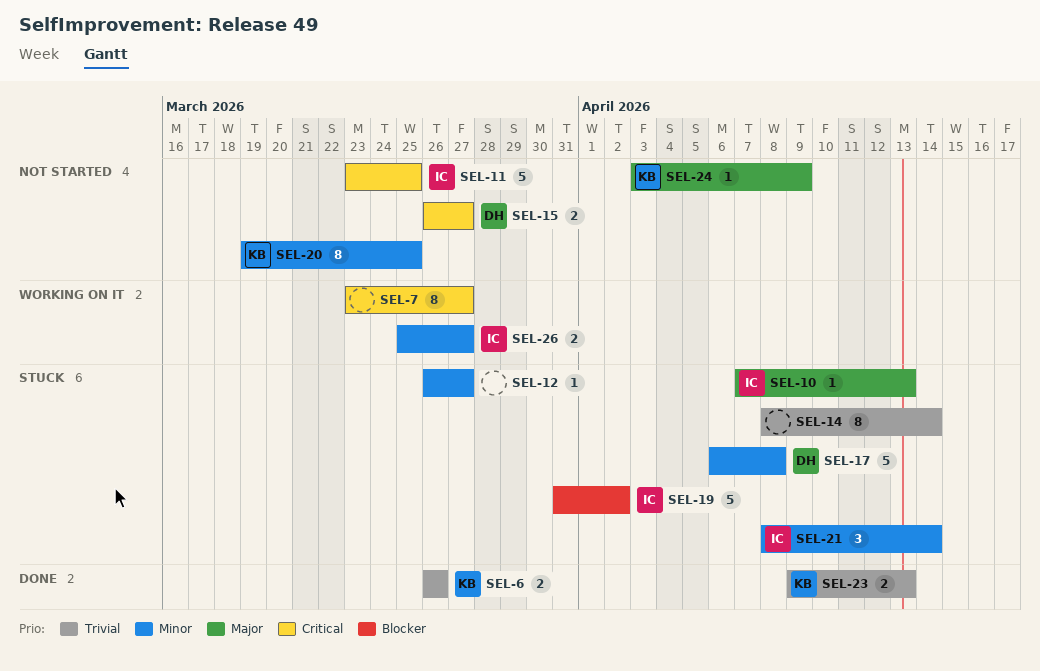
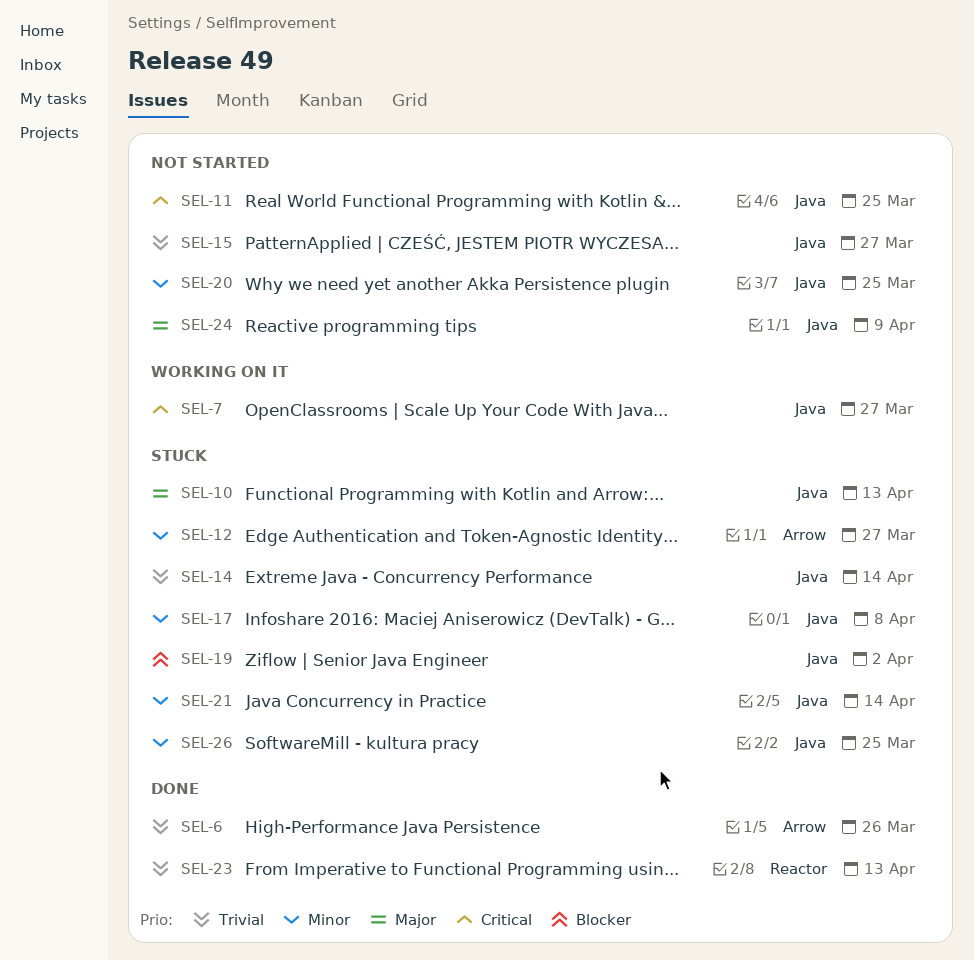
SEL-15, priority: Critical -> Trivial
SEL-26, status: Working on it -> Stuck
SEL-26, due: Mar 27 -> Mar 25

